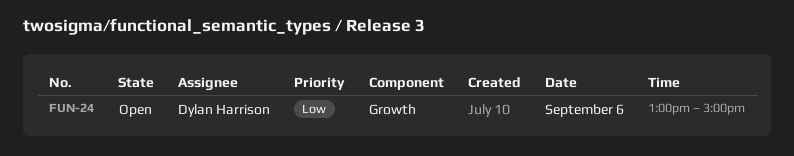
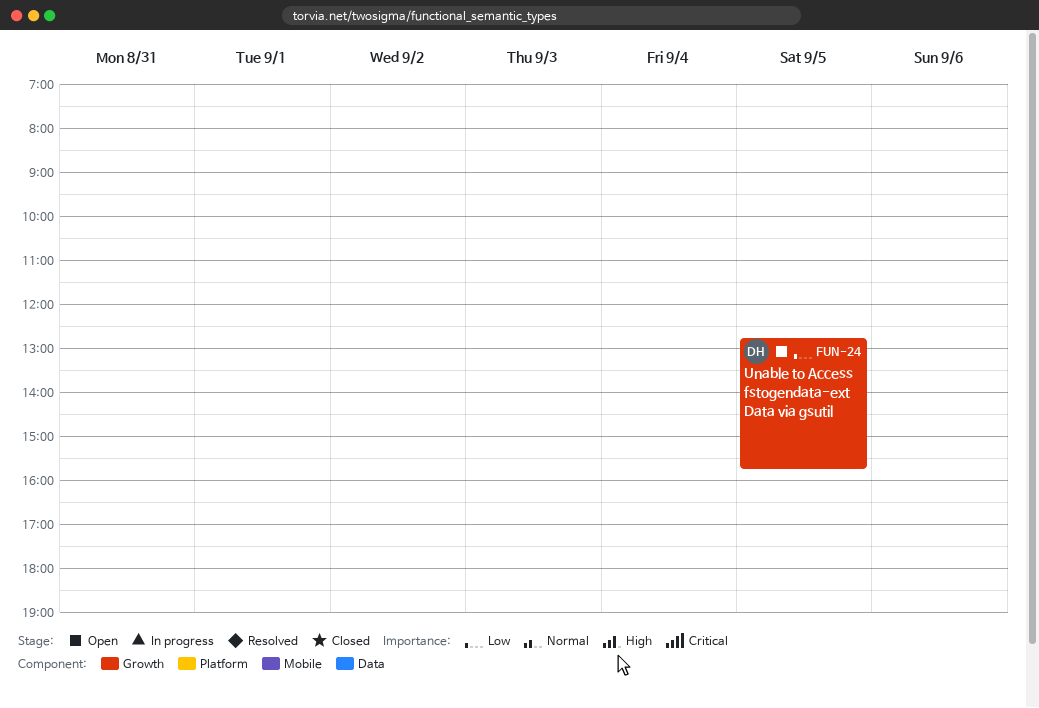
FUN-24, day: Sep 6 -> Sep 5
FUN-24, begins: 13:00 -> 12:45
FUN-24, ends: 15:00 -> 15:45

